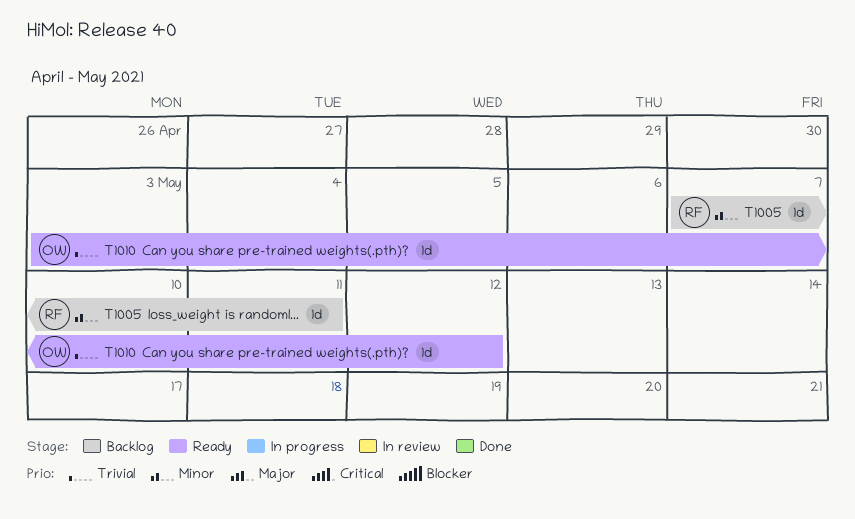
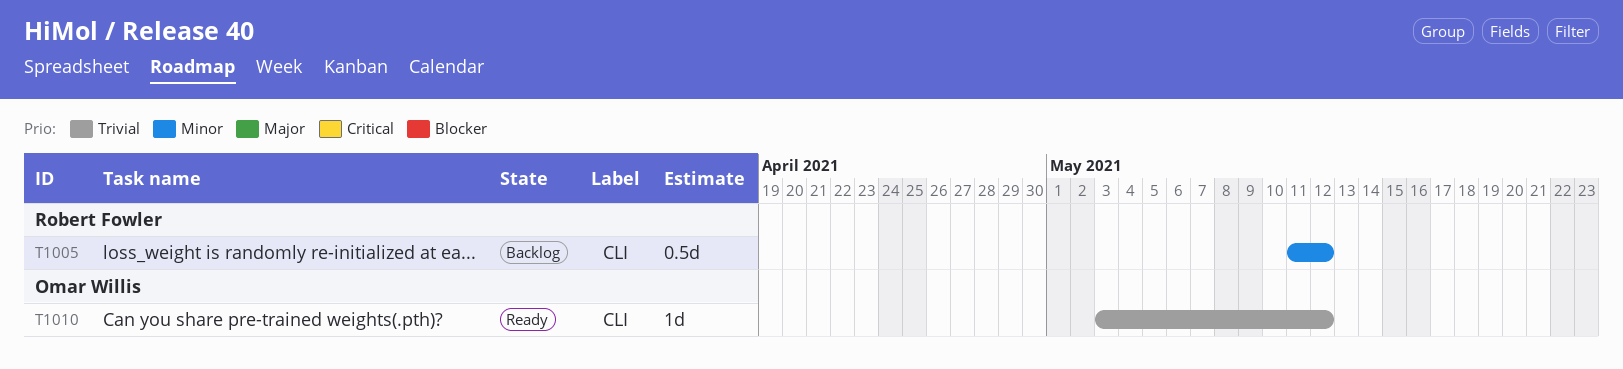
T1005, estimate: 1d -> 0.5d
T1005, start: May 7 -> May 11
T1005, due: May 11 -> May 12

